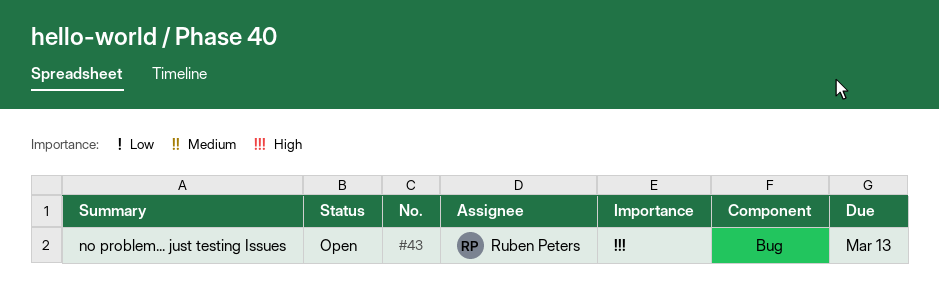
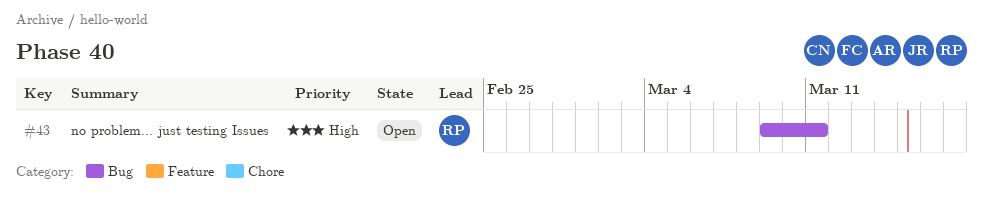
#43, due: Mar 13 -> Mar 11

